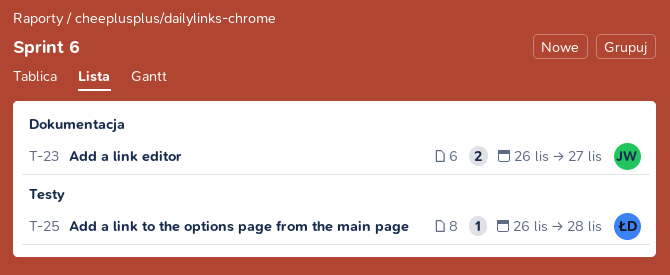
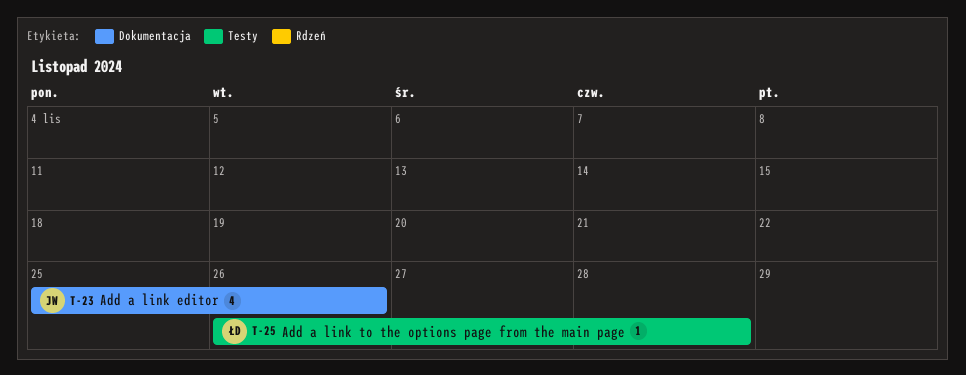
T-23, estimate: 2 -> 4
T-23, start: Nov 26 -> Nov 25
T-23, due: Nov 27 -> Nov 26

